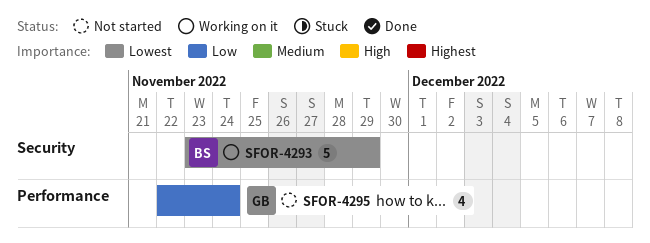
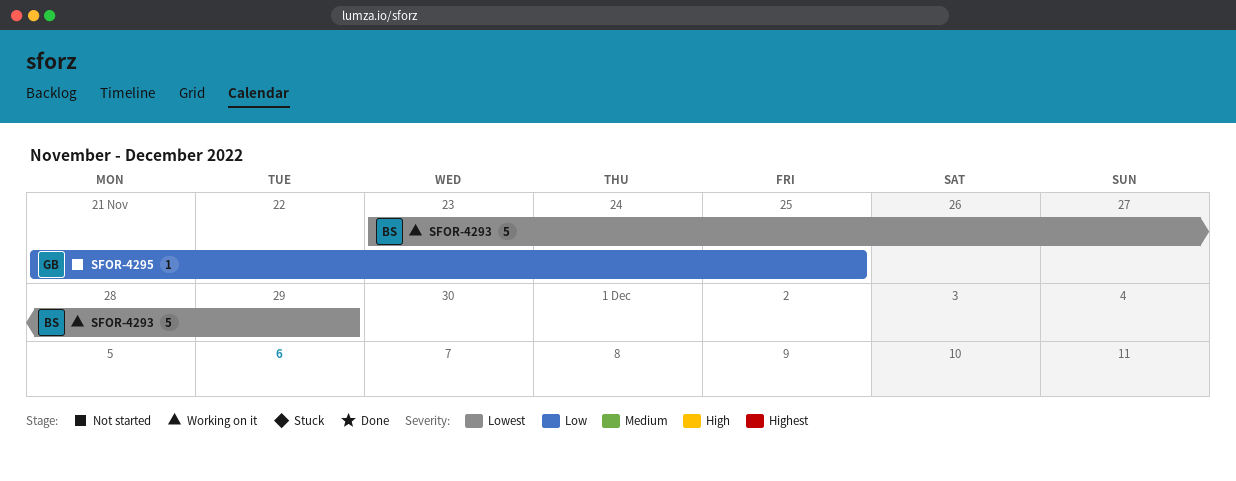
SFOR-4295, estimate: 4 -> 1
SFOR-4295, start: Nov 22 -> Nov 21
SFOR-4295, due: Nov 24 -> Nov 25

